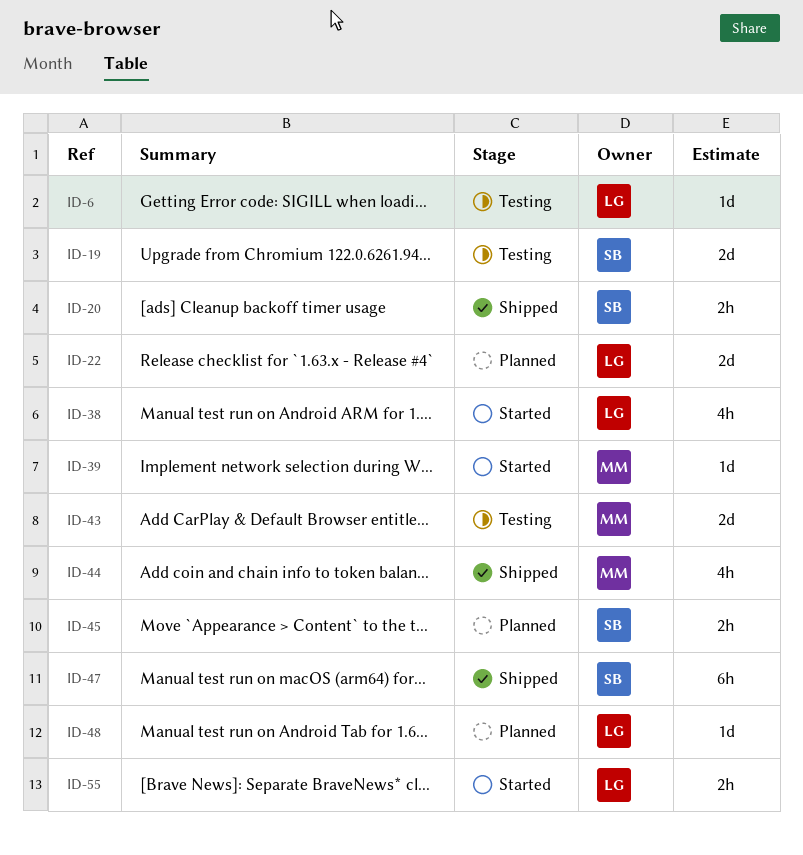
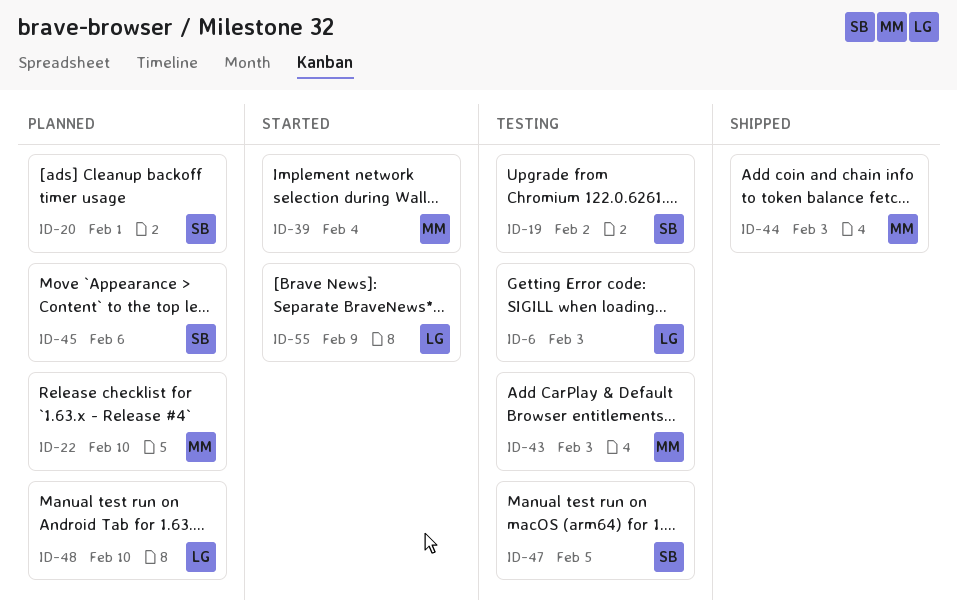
ID-20, status: Shipped -> Planned
ID-22, owner: LG -> MM
ID-38: present -> none
ID-47, status: Shipped -> Testing

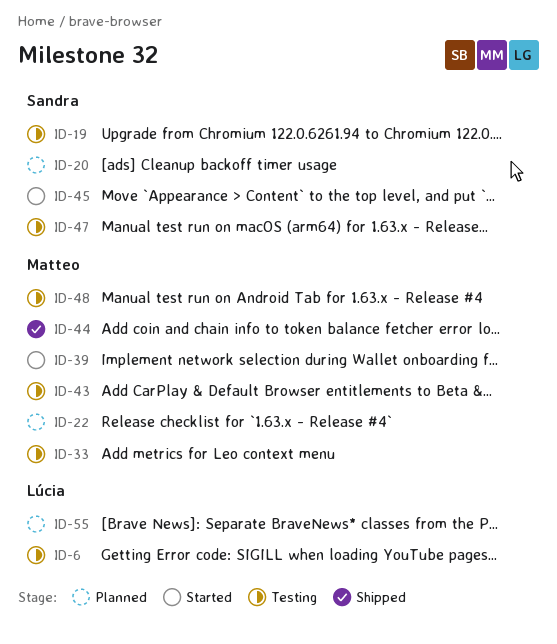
ID-33: none -> present
ID-45, status: Planned -> Started
ID-48, status: Planned -> Testing
ID-48, owner: Lúcia -> Matteo
ID-55, status: Started -> Planned

